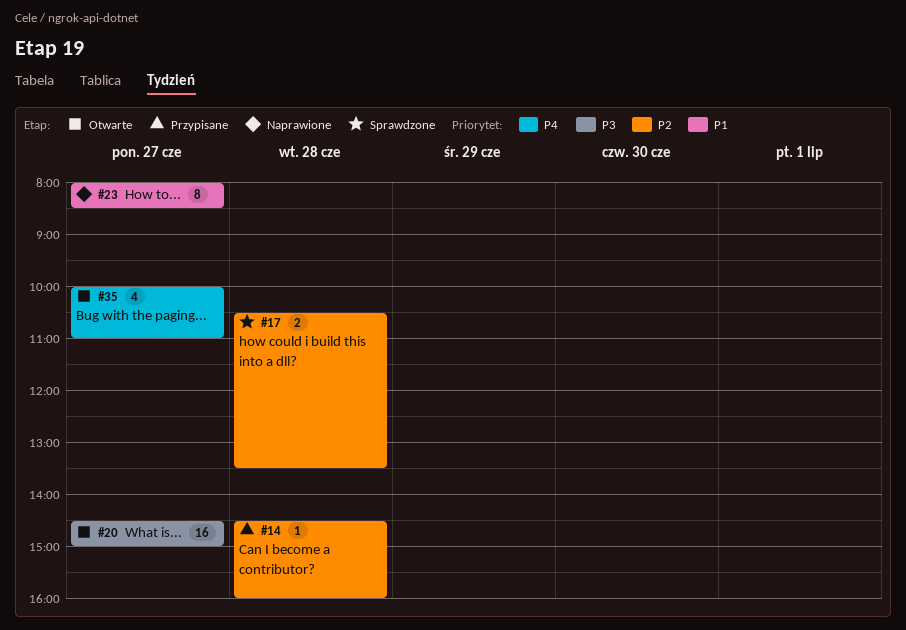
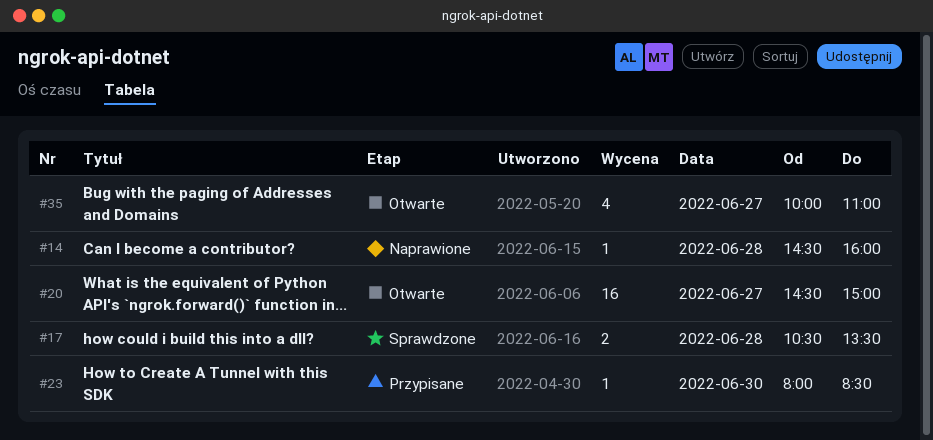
#14, status: Przypisane -> Naprawione
#23, status: Naprawione -> Przypisane
#23, estimate: 8 -> 1
#23, day: Jun 27 -> Jun 30

